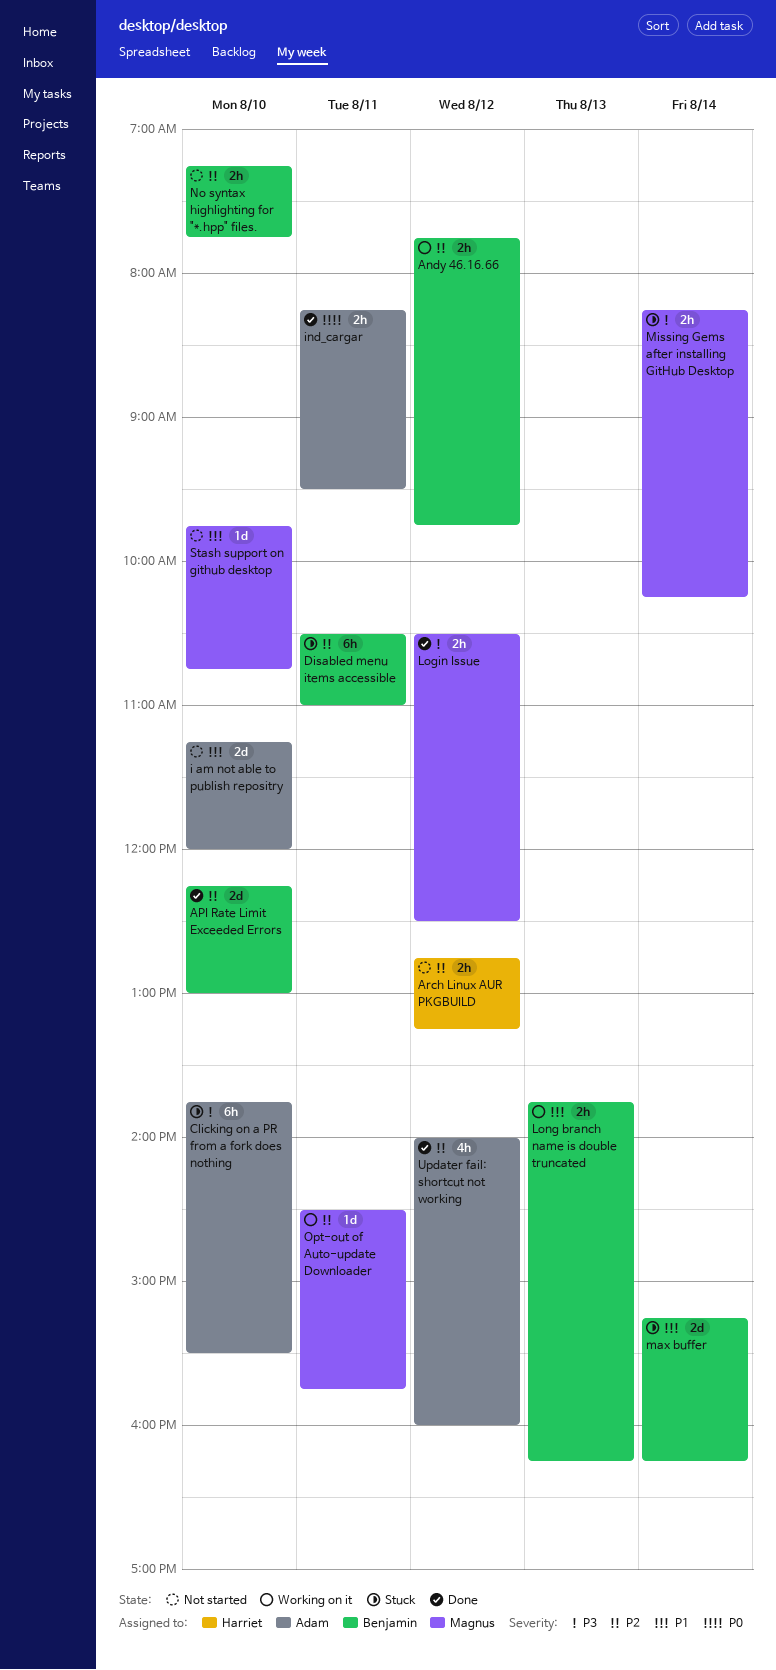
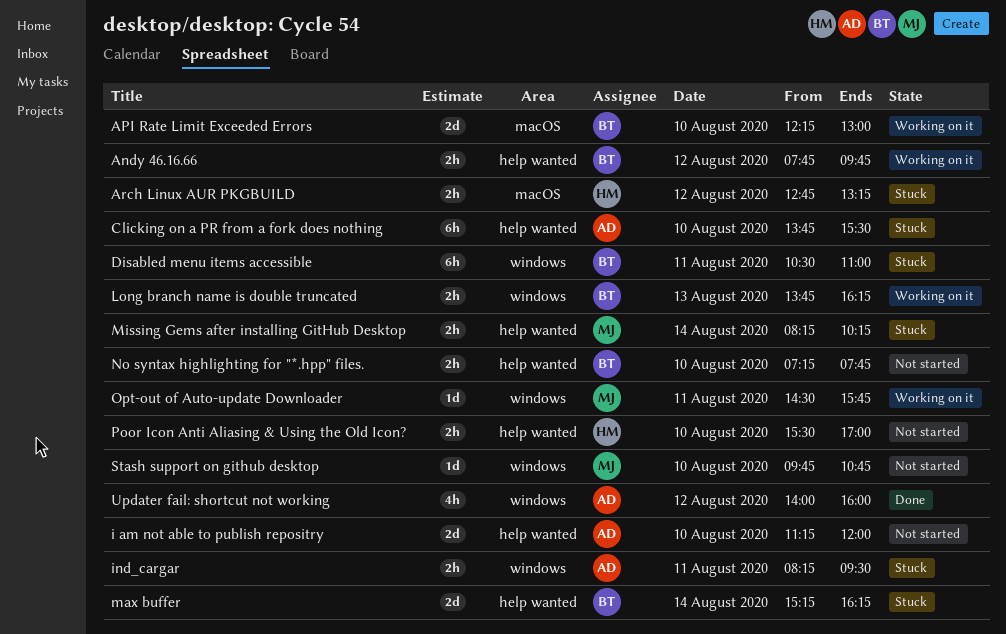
API Rate Limit Exceeded Errors, status: Done -> Working on it
Arch Linux AUR PKGBUILD, status: Not started -> Stuck
ind_cargar, status: Done -> Stuck
Login Issue: present -> none
Poor Icon Anti Aliasing & Using the Old Icon?: none -> present

